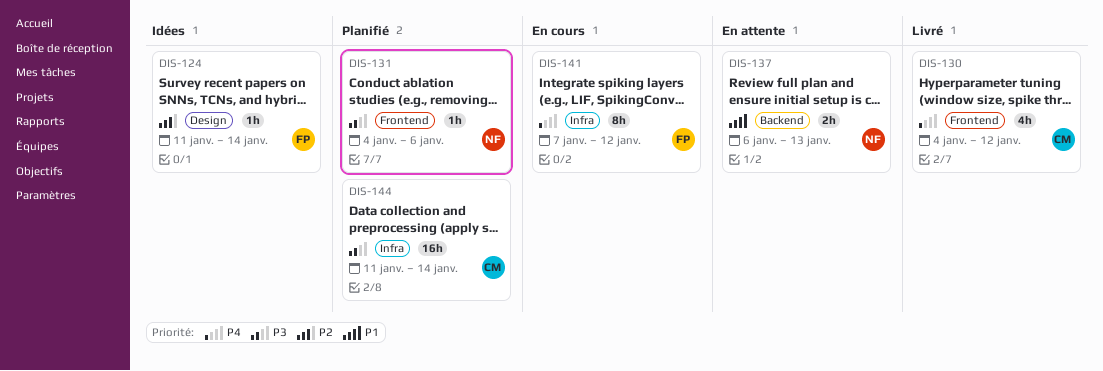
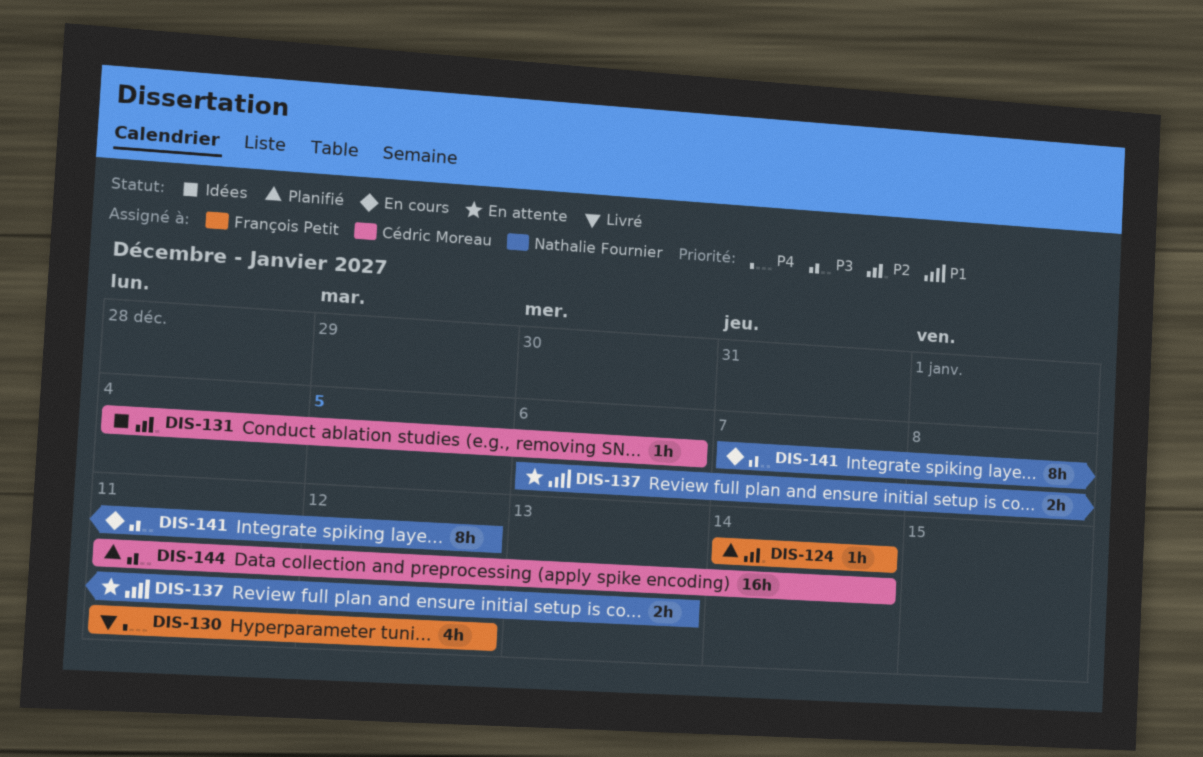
DIS-124, status: Idées -> Planifié
DIS-124, start: Jan 11 -> Jan 14
DIS-130, owner: Cédric Moreau -> François Petit
DIS-130, start: Jan 4 -> Jan 11
DIS-131, status: Planifié -> Idées
DIS-131, owner: Nathalie Fournier -> Cédric Moreau
DIS-131, priority: P3 -> P2
DIS-141, owner: François Petit -> Nathalie Fournier
DIS-141, priority: P4 -> P3

